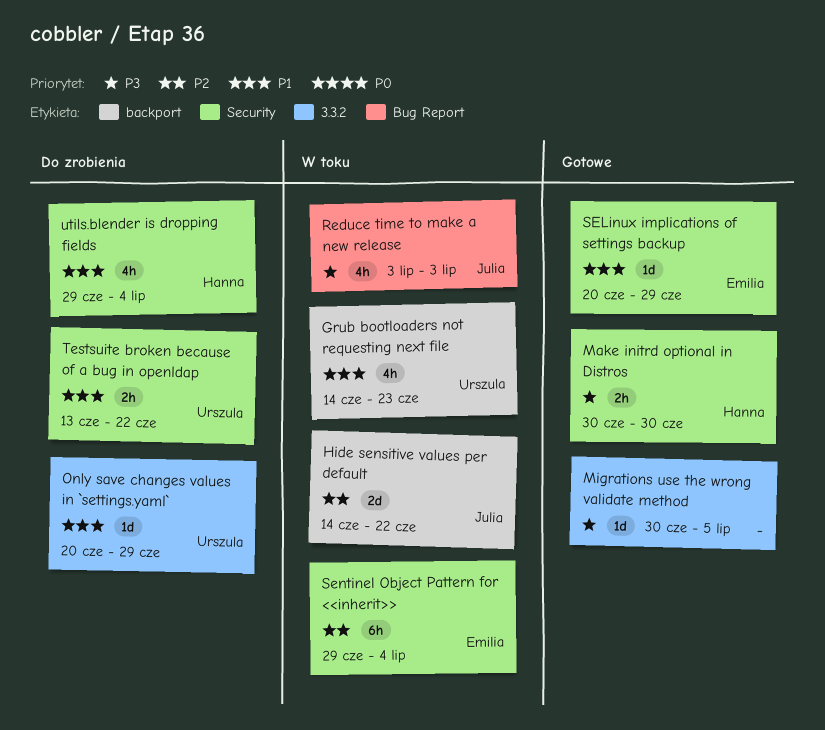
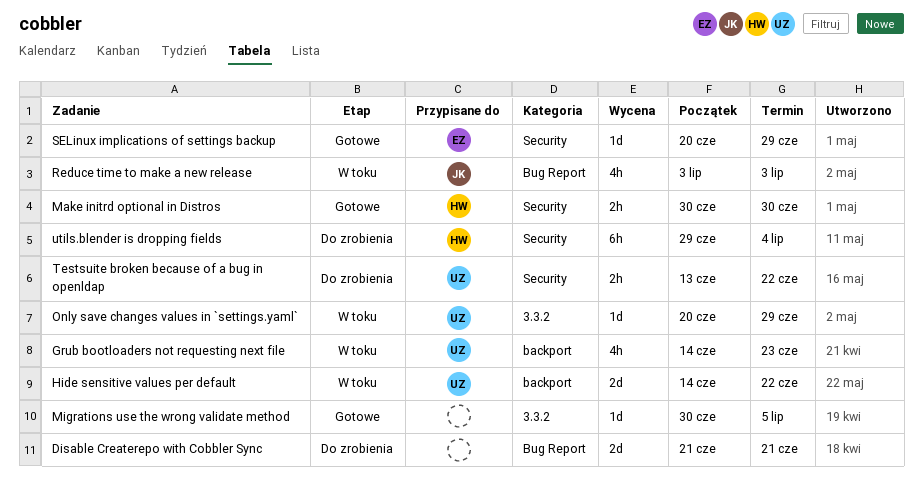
Disable Createrepo with Cobbler Sync: none -> present
Hide sensitive values per default, owner: Julia -> Urszula
Only save changes values in `settings.yaml`, status: Do zrobienia -> W toku
Sentinel Object Pattern for <<inherit>>: present -> none
utils.blender is dropping fields, estimate: 4h -> 6h

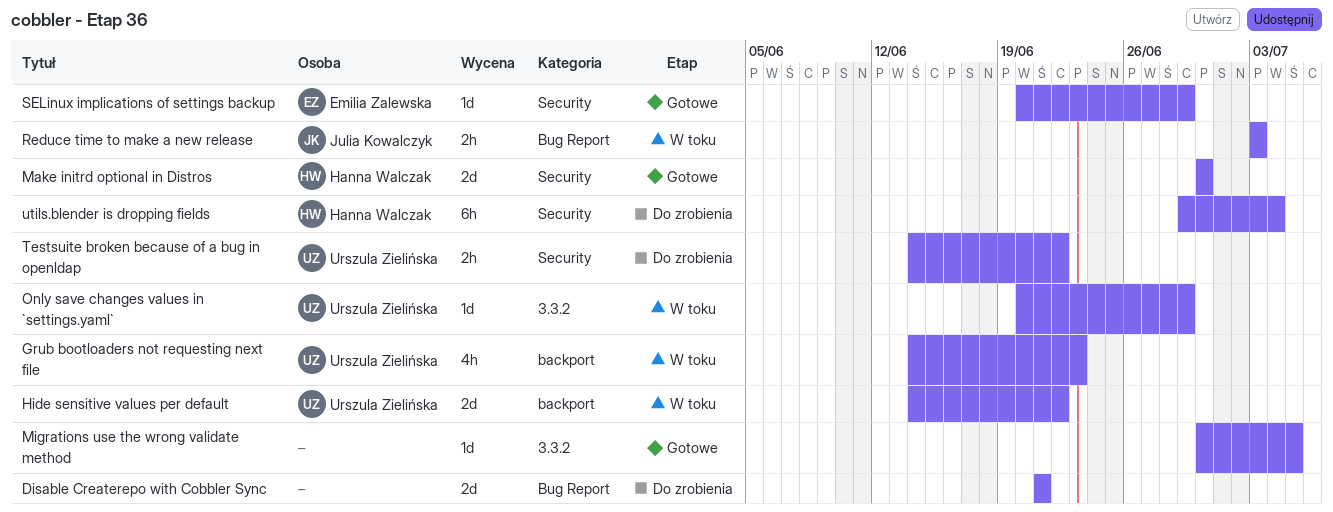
Make initrd optional in Distros, estimate: 2h -> 2d
Reduce time to make a new release, estimate: 4h -> 2h
Testsuite broken because of a bug in openldap, start: Jun 13 -> Jun 14

